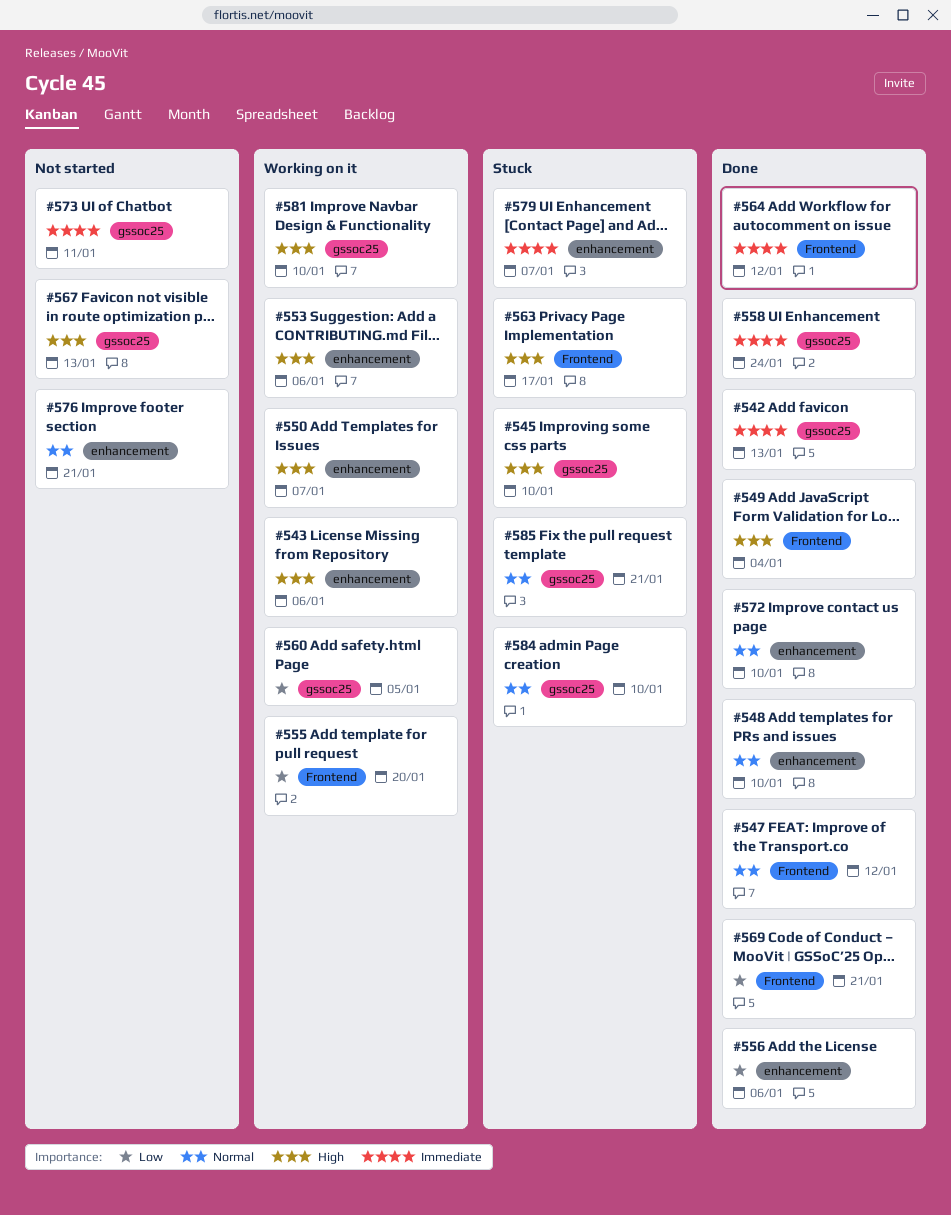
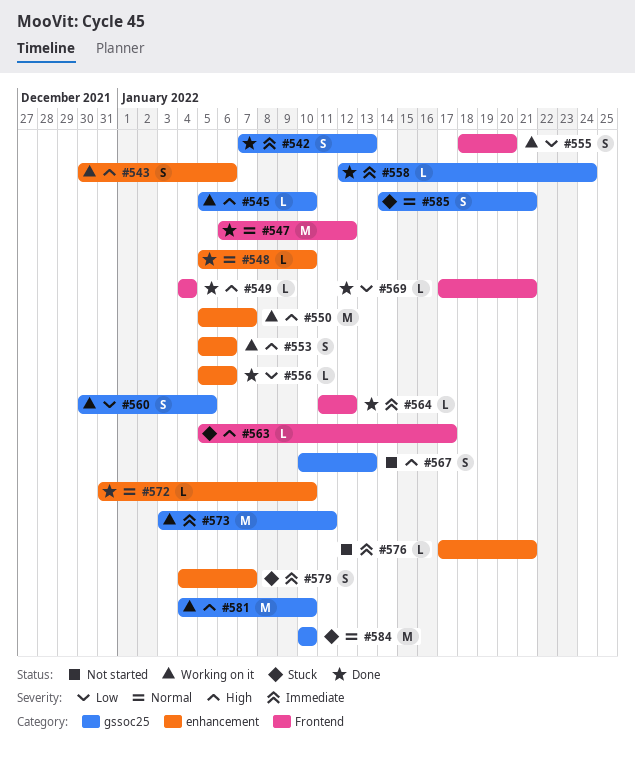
#545, status: Stuck -> Working on it
#573, status: Not started -> Working on it
#576, priority: Normal -> Immediate

